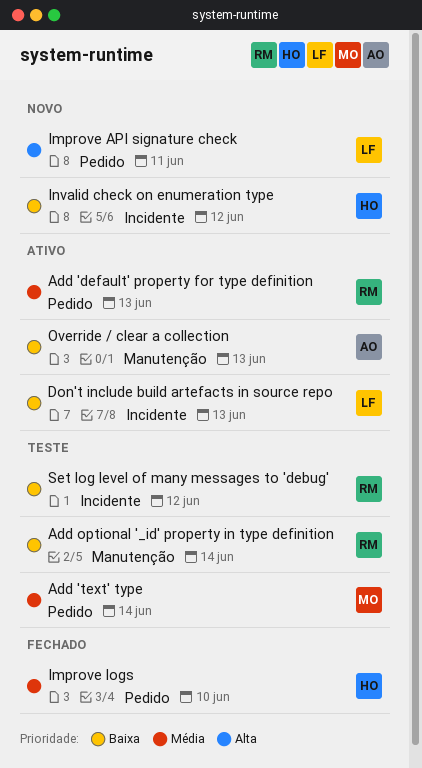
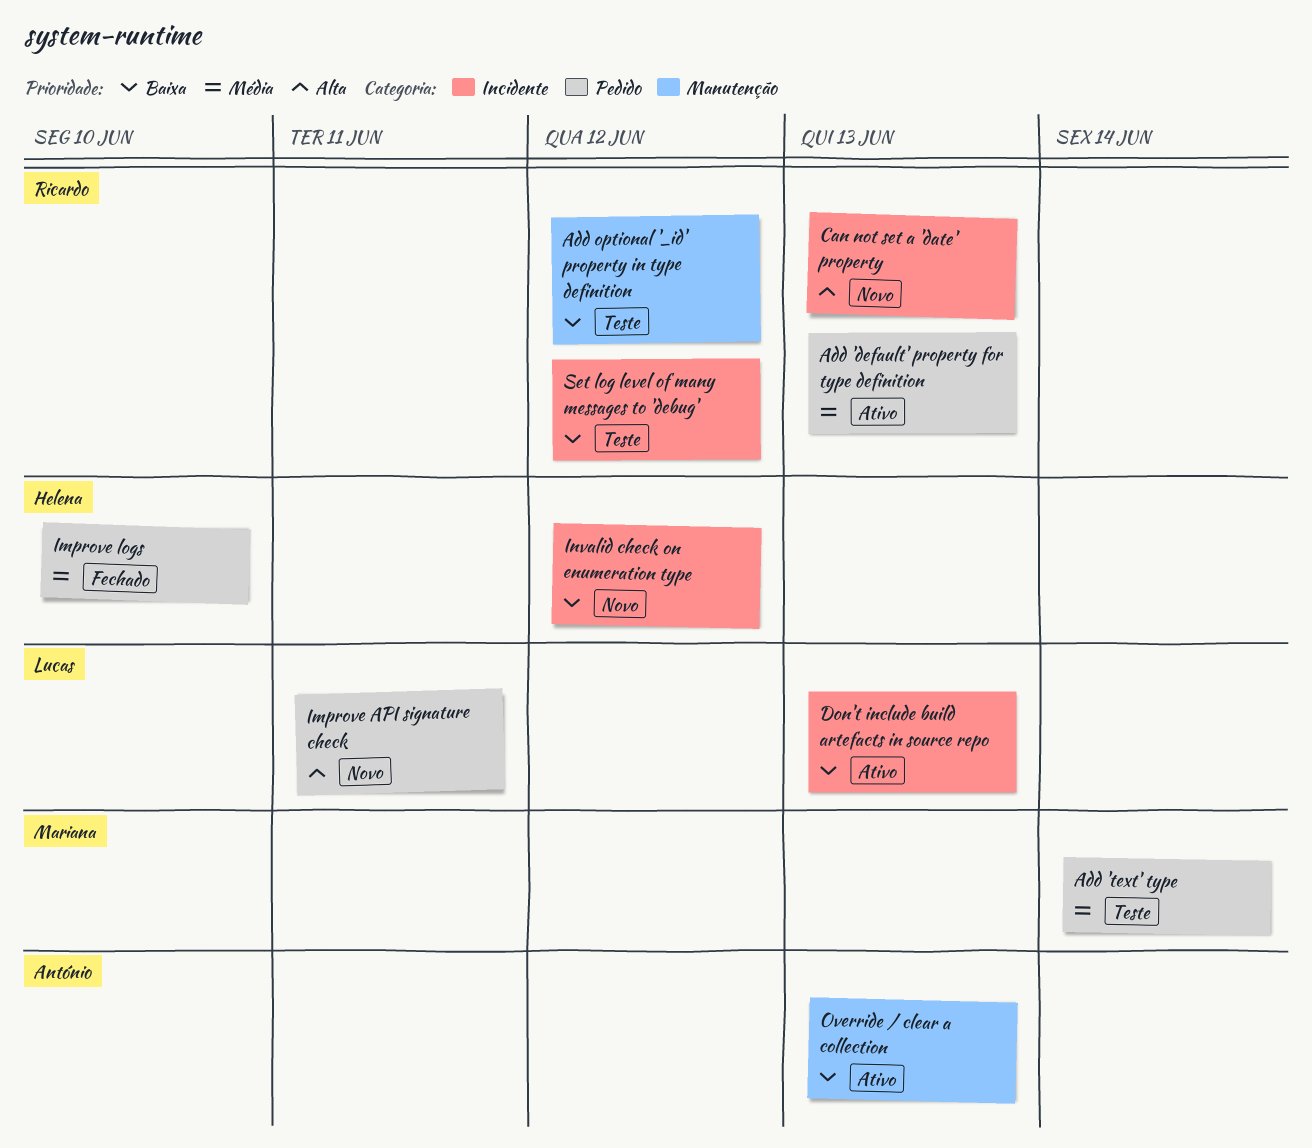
Add optional '_id' property in type definition, due: Jun 14 -> Jun 12
Can not set a 'date' property: none -> present

